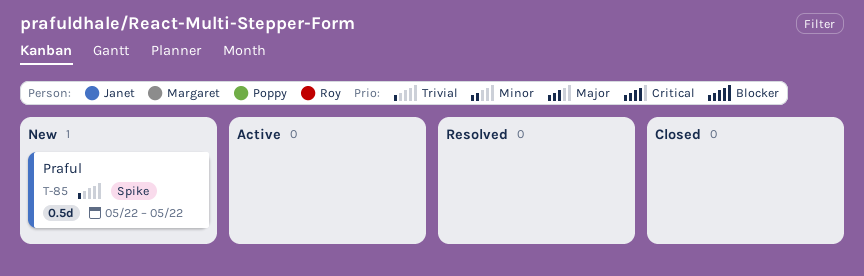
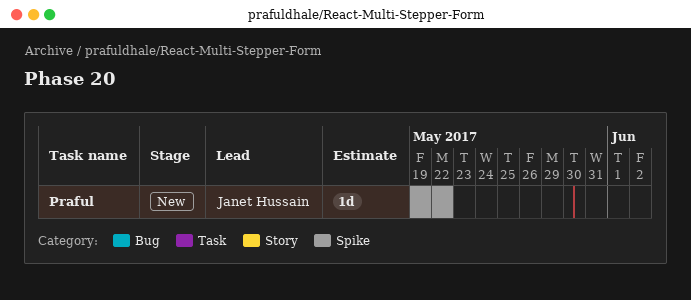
Praful, estimate: 0.5d -> 1d
Praful, start: May 22 -> May 19

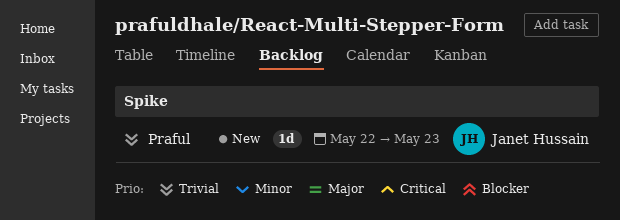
Praful, start: May 19 -> May 22
Praful, due: May 22 -> May 23

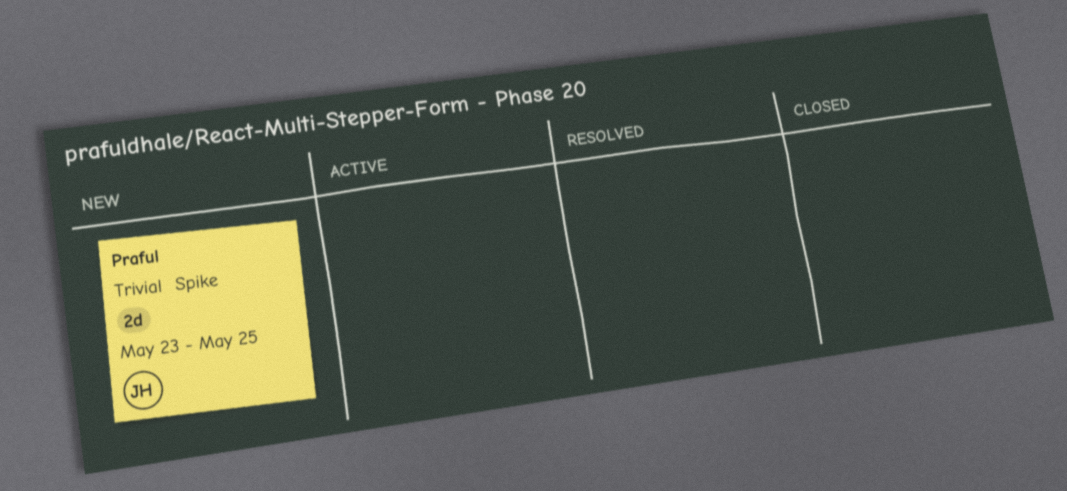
Praful, estimate: 1d -> 2d
Praful, start: May 22 -> May 23
Praful, due: May 23 -> May 25

